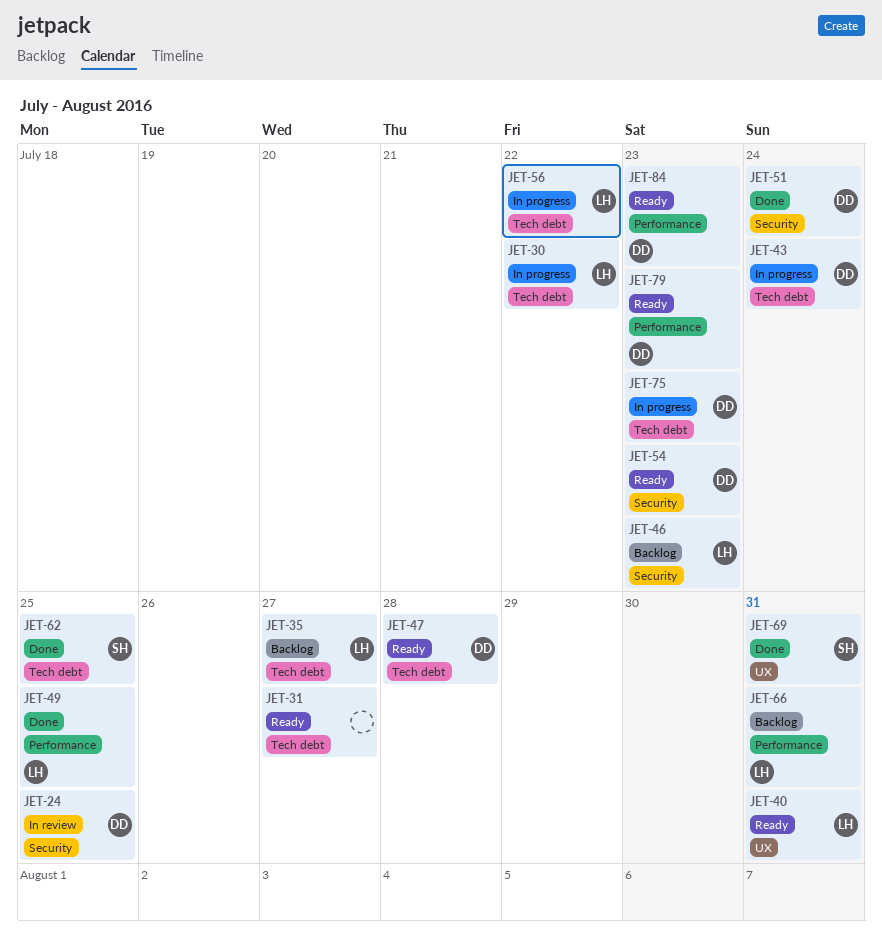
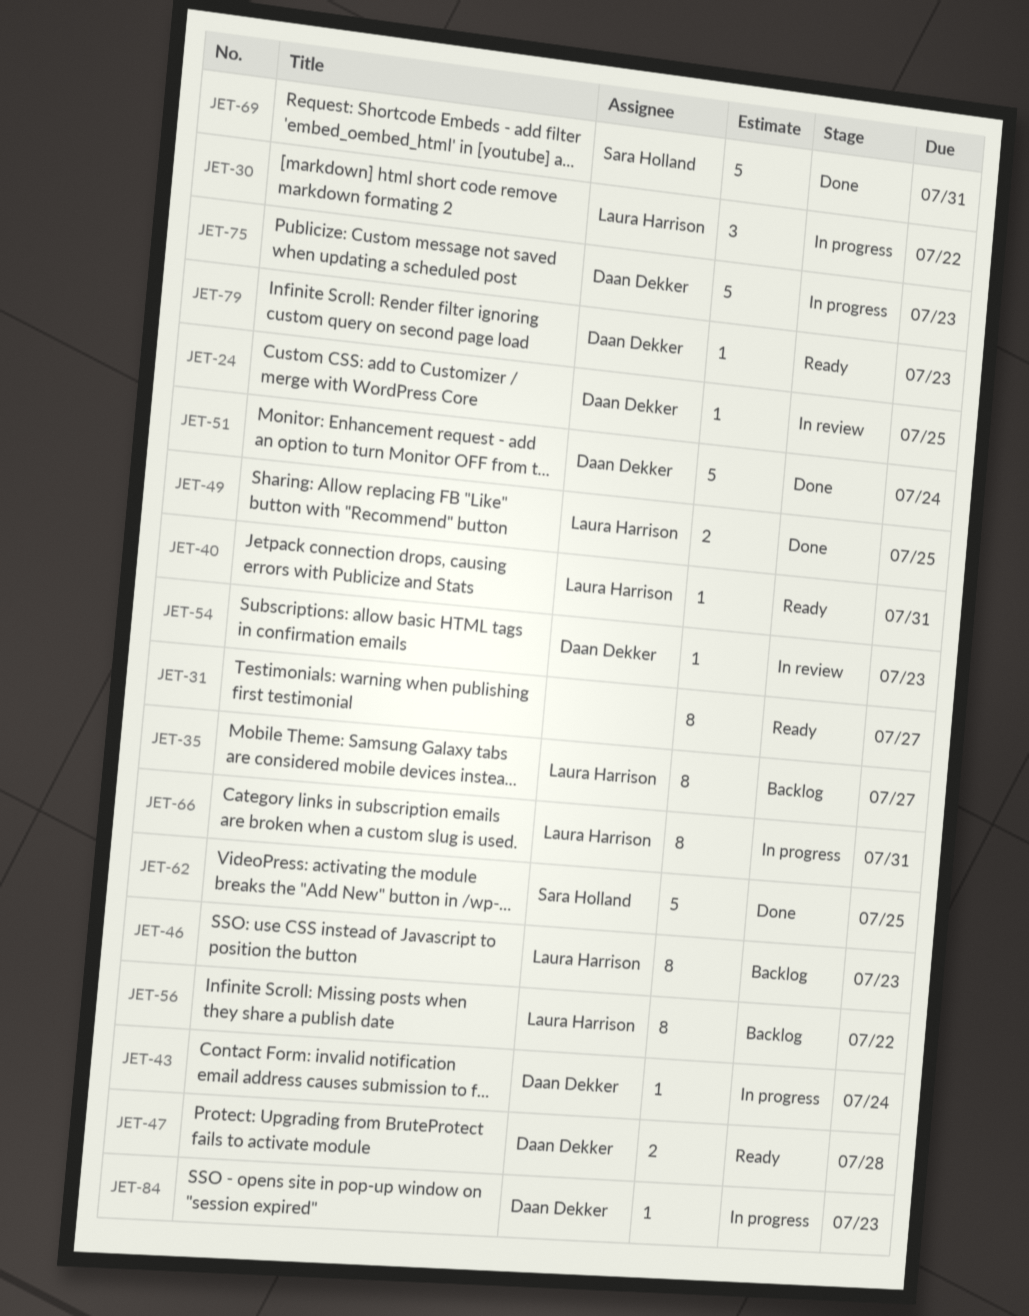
JET-54, status: Ready -> In review
JET-56, status: In progress -> Backlog
JET-66, status: Backlog -> In progress
JET-84, status: Ready -> In progress

